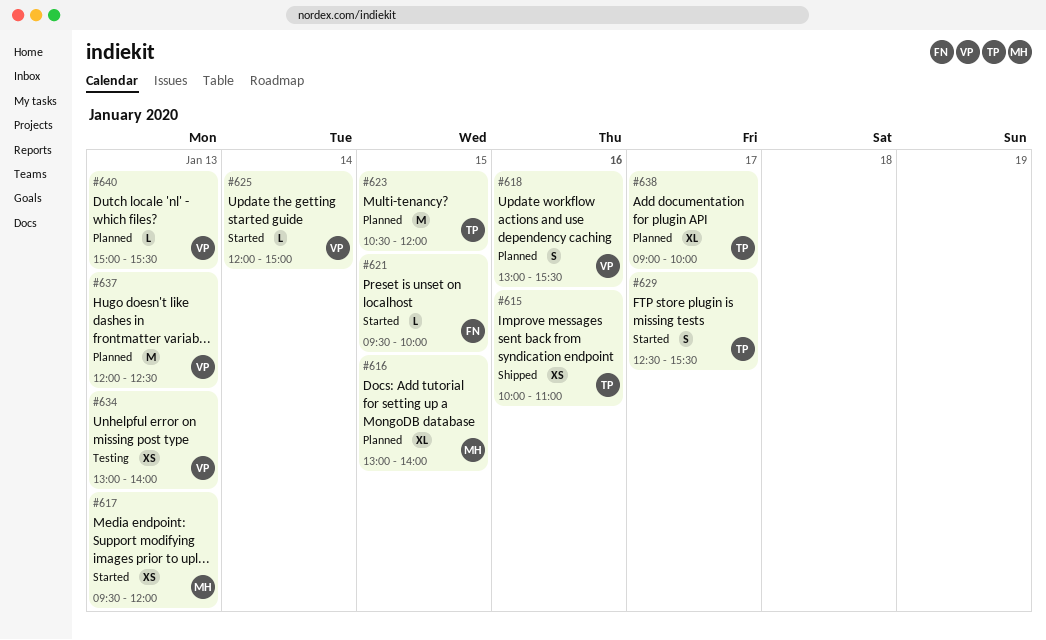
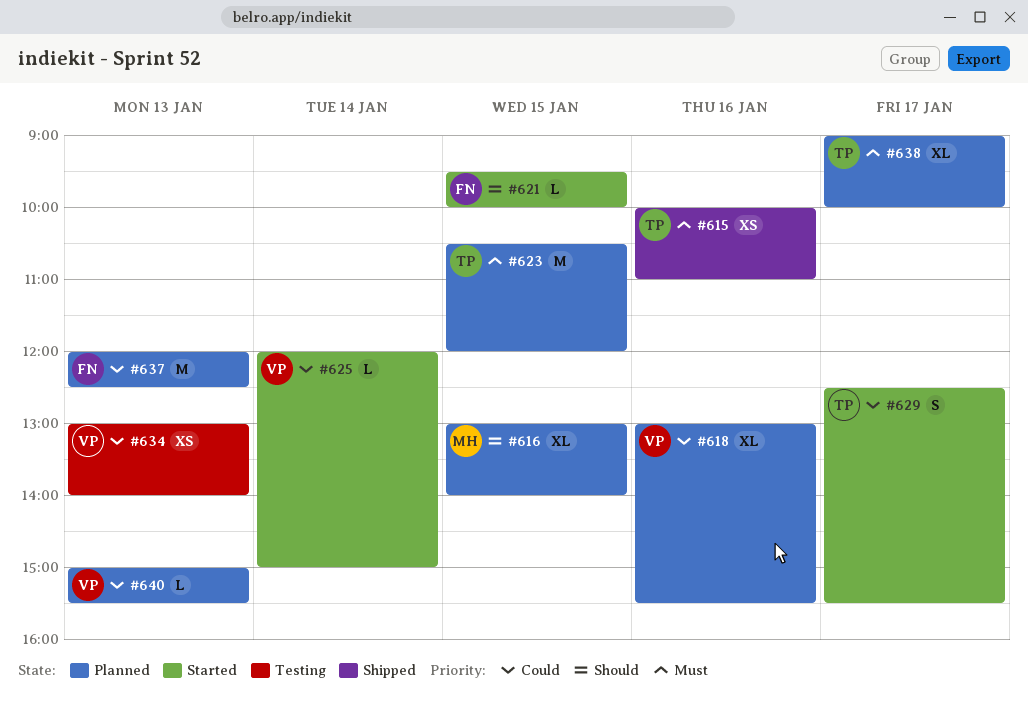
#617: present -> none
#618, estimate: S -> XL
#637, owner: VP -> FN

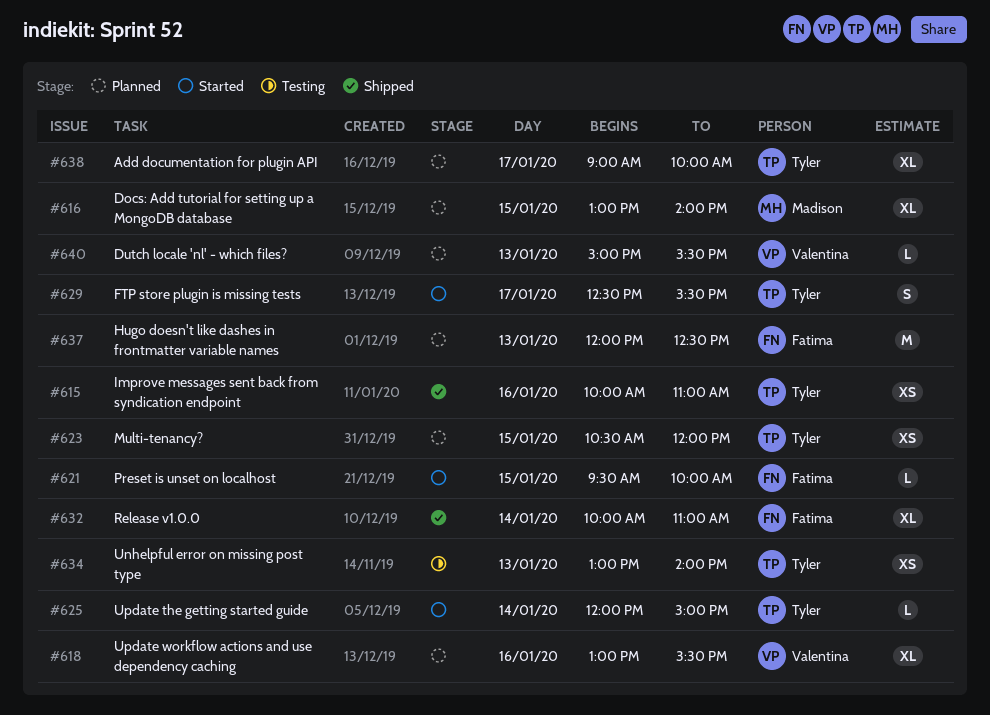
#623, estimate: M -> XS
#625, owner: Valentina -> Tyler
#632: none -> present
#634, owner: Valentina -> Tyler

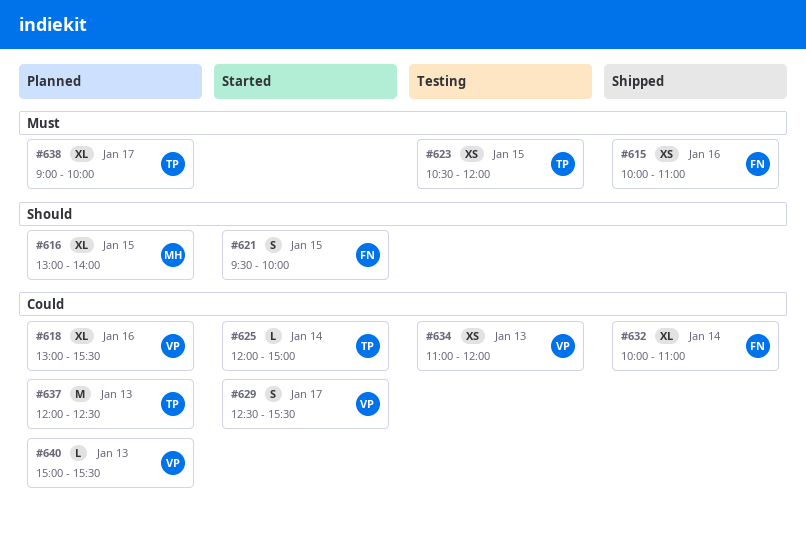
#615, owner: Tyler -> Fatima
#621, estimate: L -> S
#623, status: Planned -> Testing
#629, owner: Tyler -> Valentina
#634, owner: Tyler -> Valentina
#634, begins: 13:00 -> 11:00
#634, ends: 14:00 -> 12:00
#637, owner: Fatima -> Tyler

